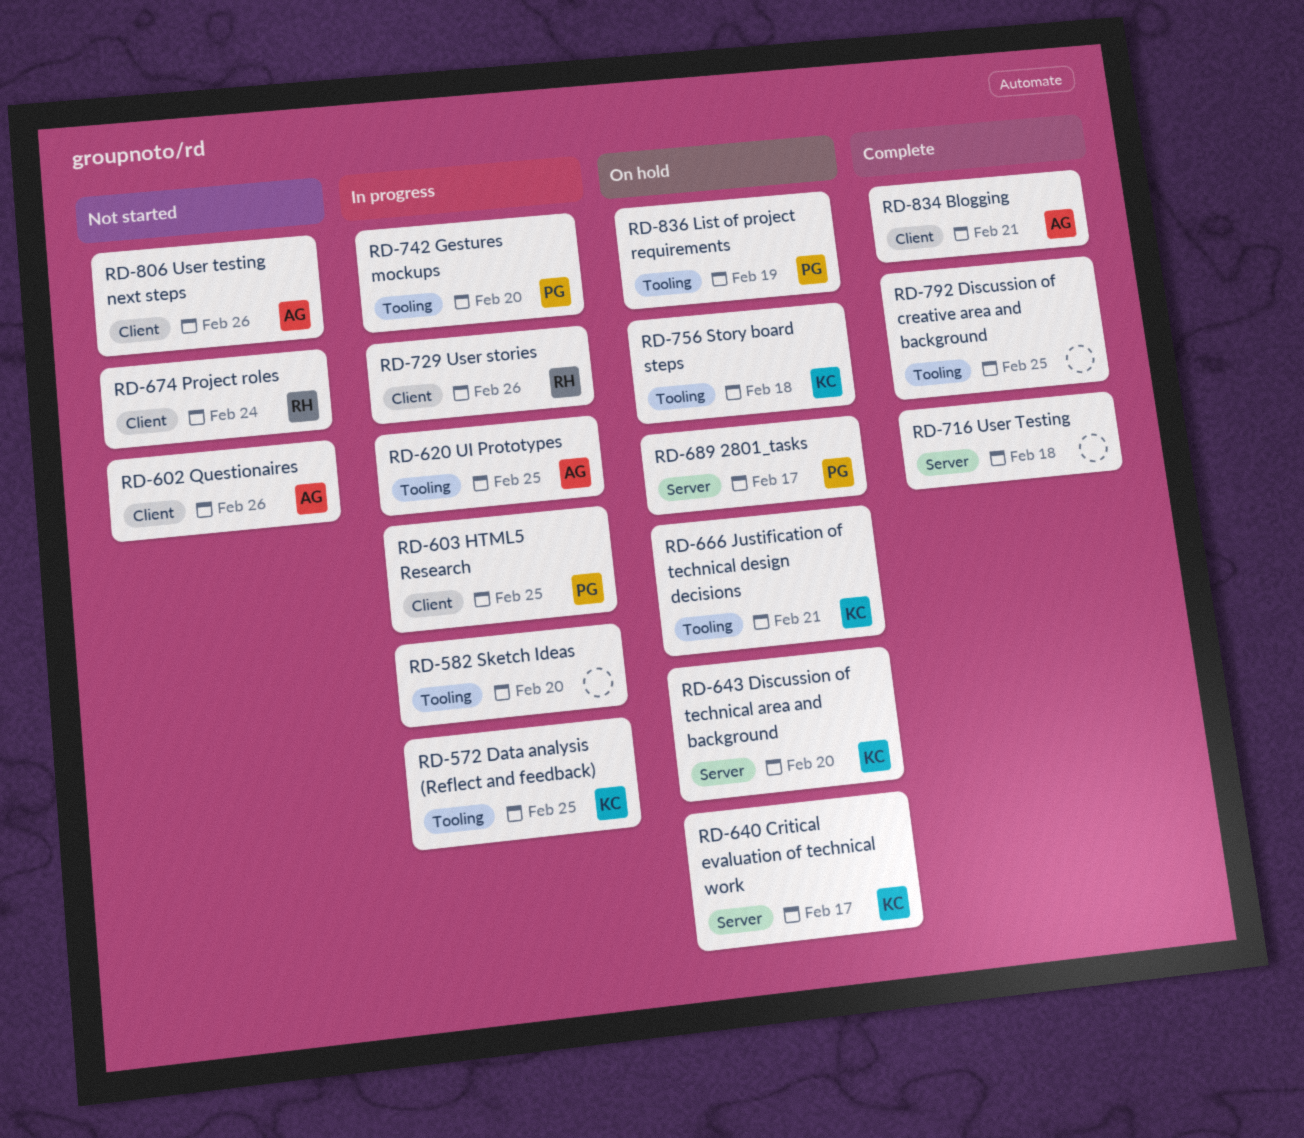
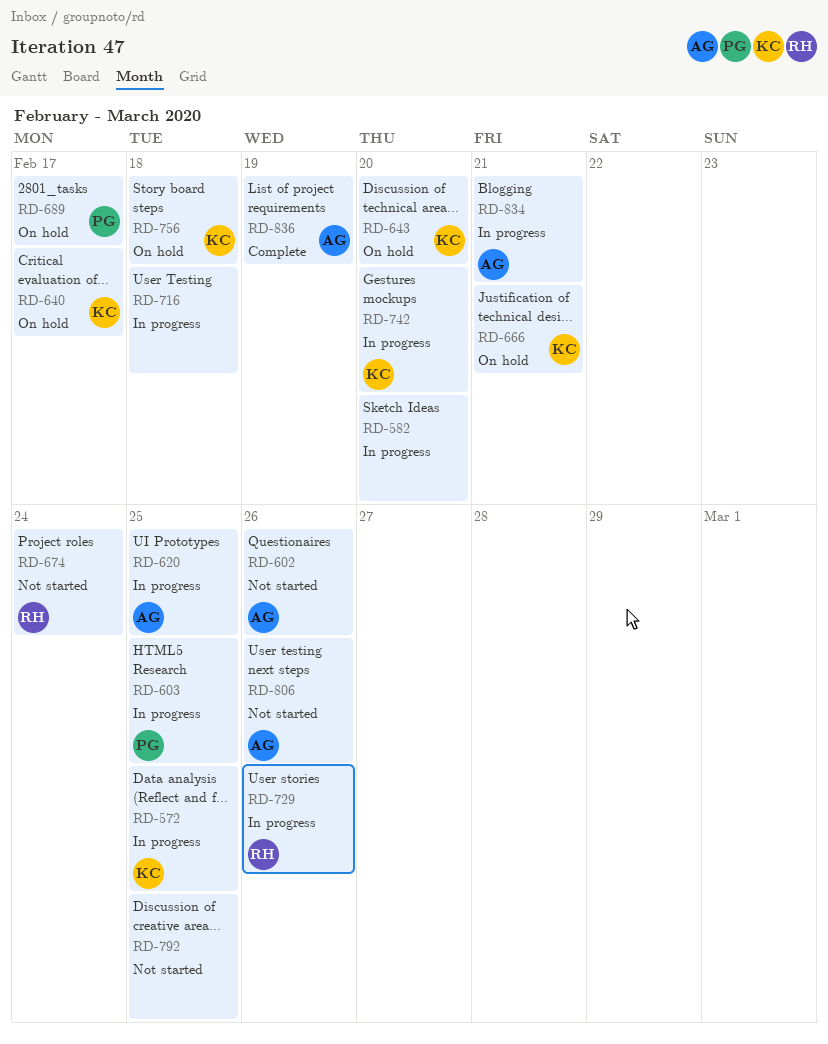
RD-716, status: Complete -> In progress
RD-742, owner: PG -> KC
RD-792, status: Complete -> Not started
RD-834, status: Complete -> In progress
RD-836, status: On hold -> Complete
RD-836, owner: PG -> AG

